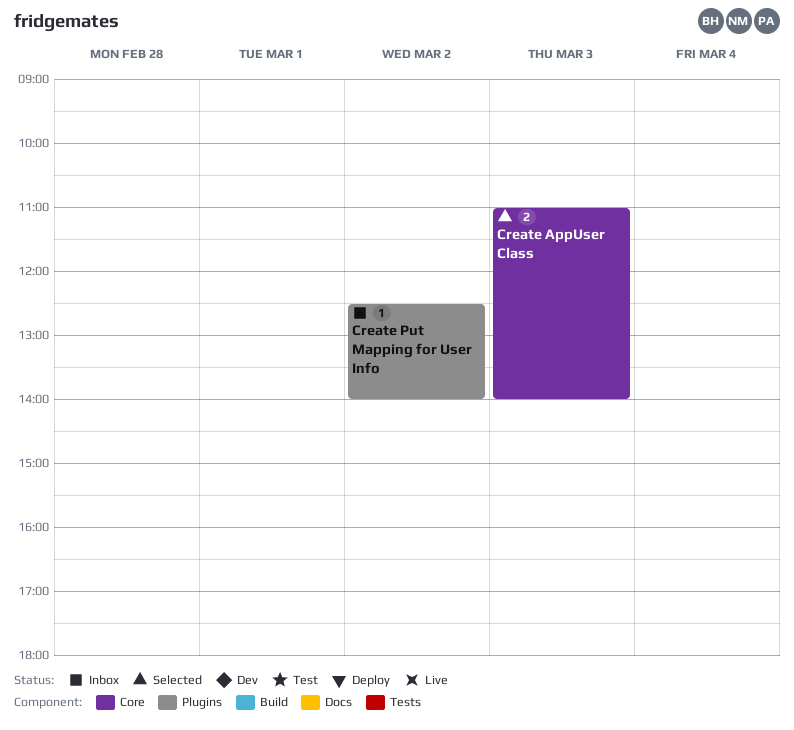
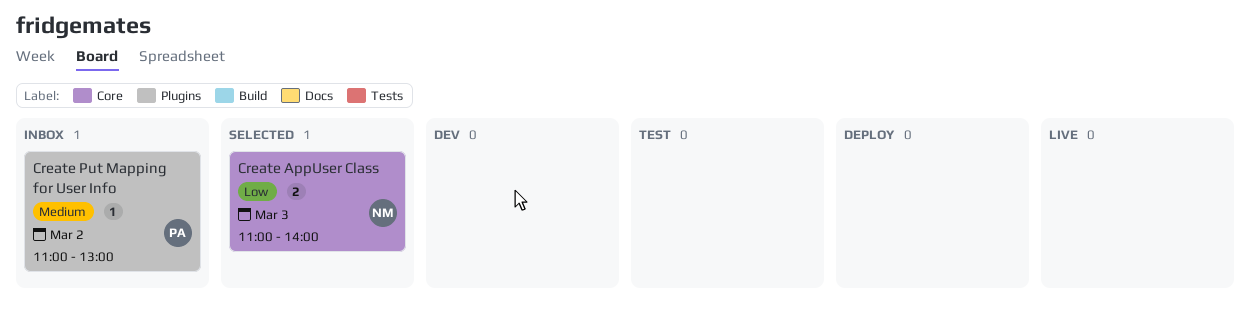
Create Put Mapping for User Info, begins: 12:30 -> 11:00
Create Put Mapping for User Info, ends: 14:00 -> 13:00

